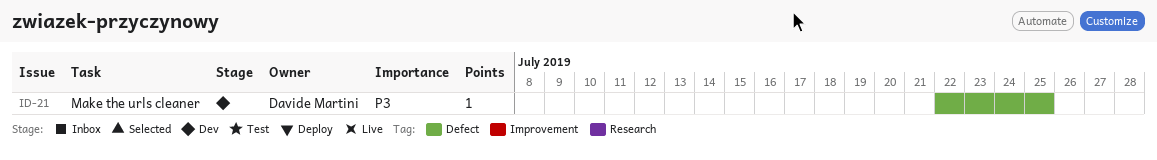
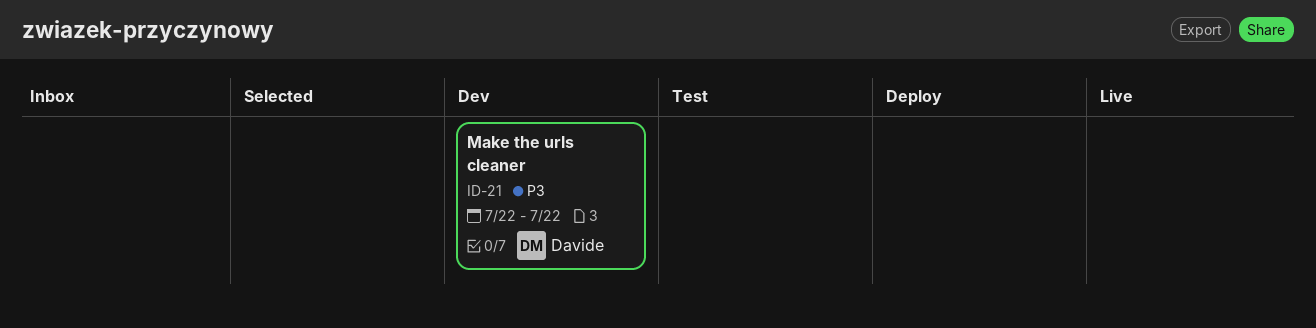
ID-21, due: Jul 25 -> Jul 22

